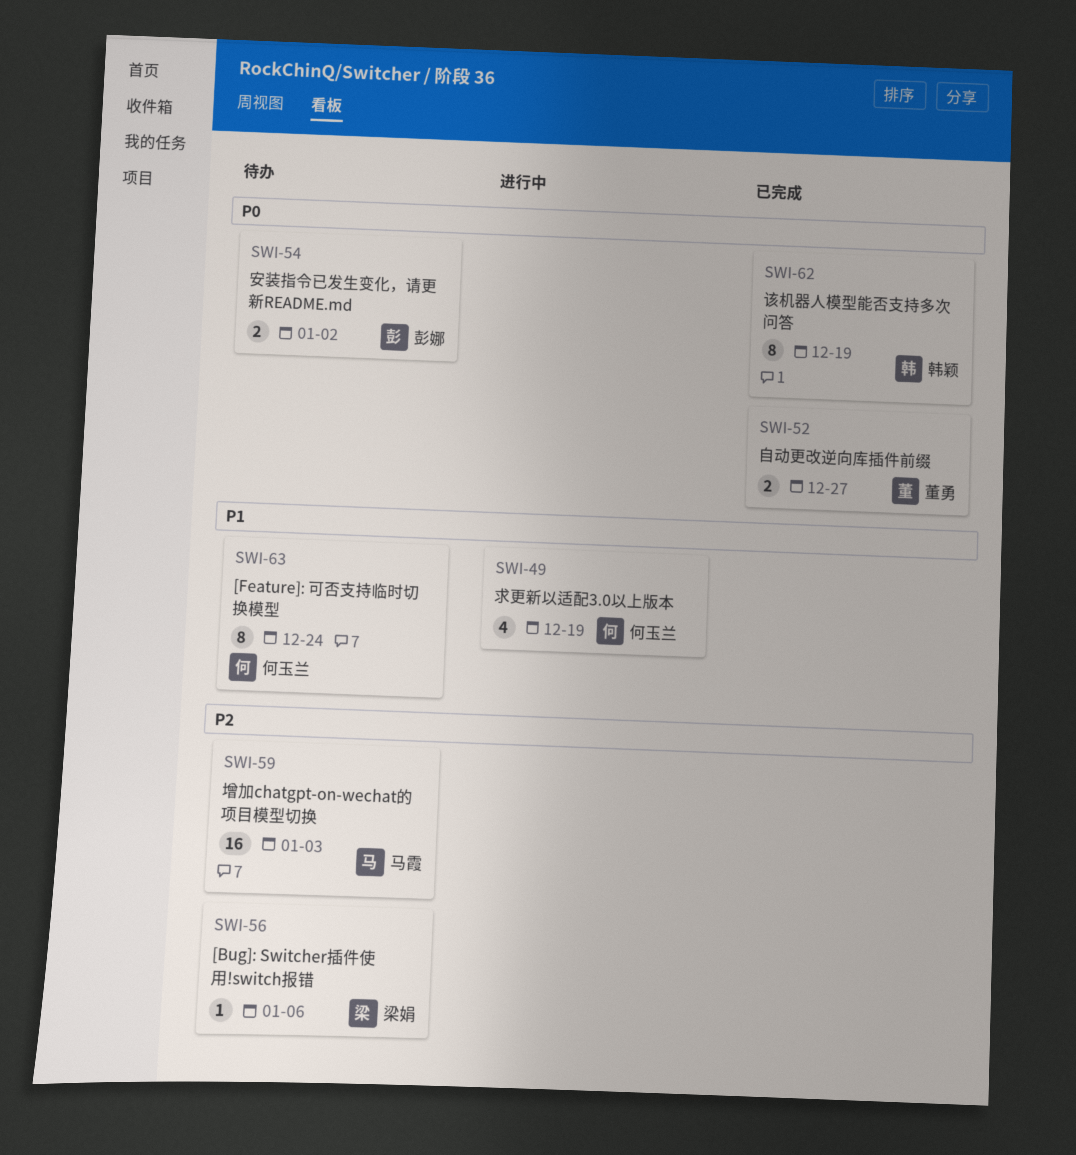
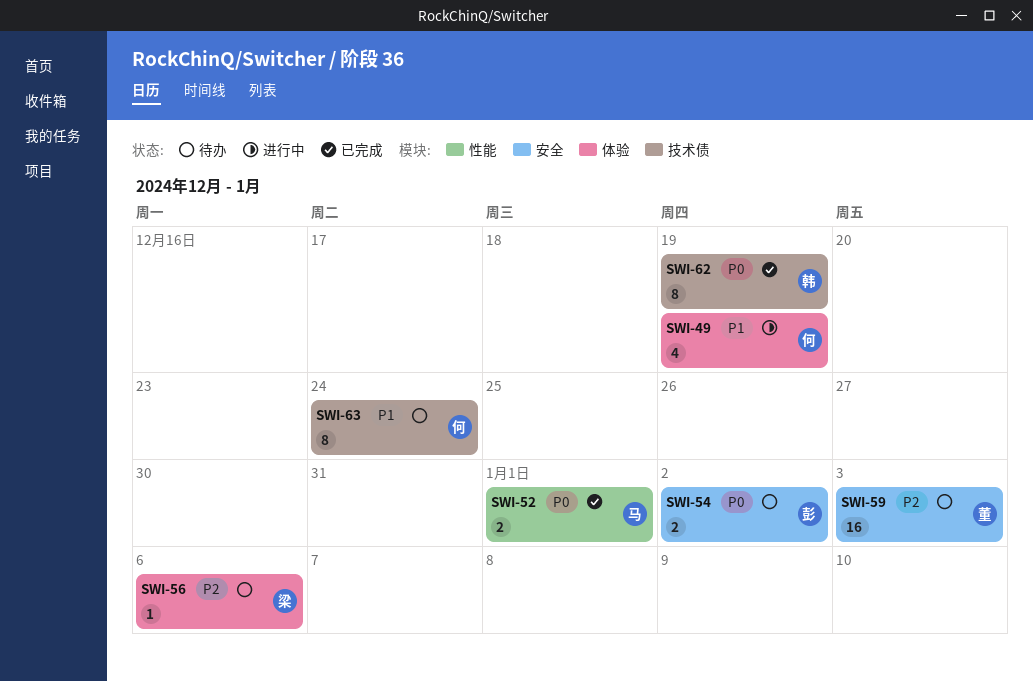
SWI-52, owner: 董勇 -> 马霞
SWI-52, due: Dec 27 -> Jan 1
SWI-59, owner: 马霞 -> 董勇

